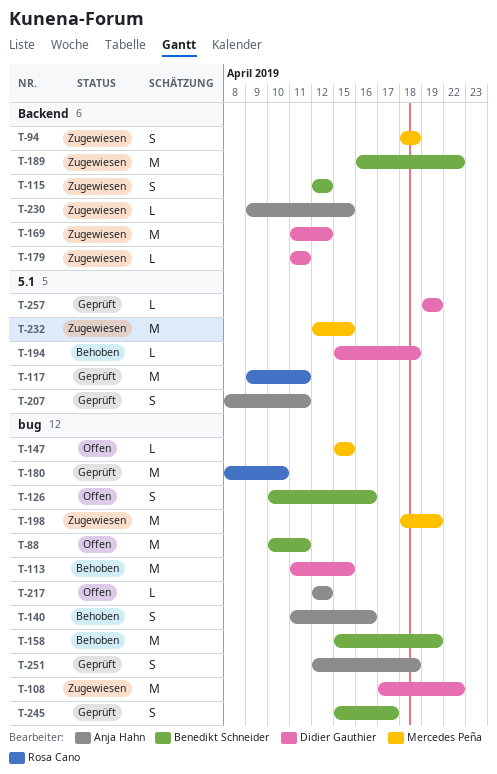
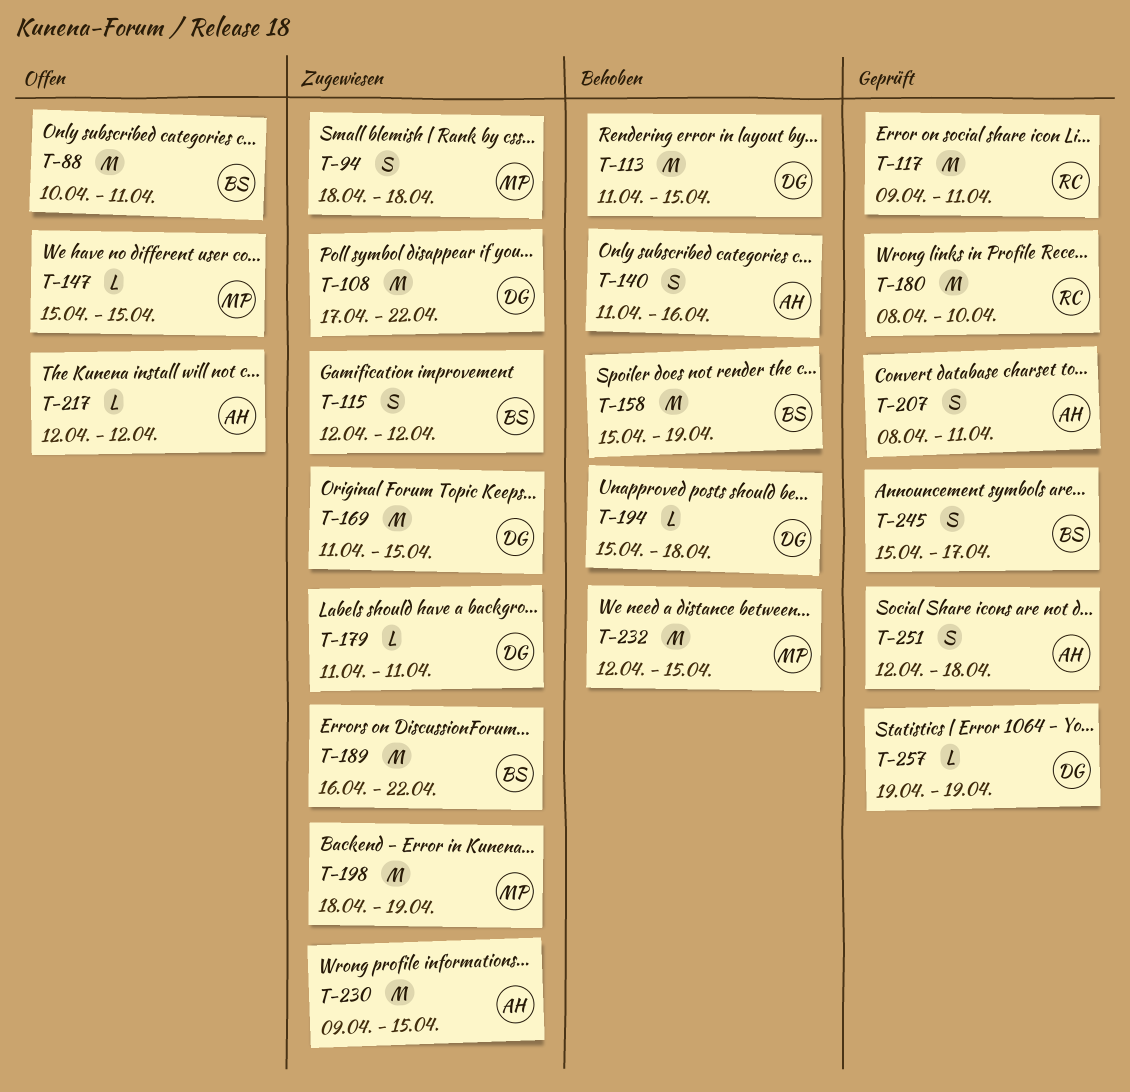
T-126: present -> none
T-169, due: Apr 12 -> Apr 15
T-230, estimate: L -> M
T-232, status: Zugewiesen -> Behoben

